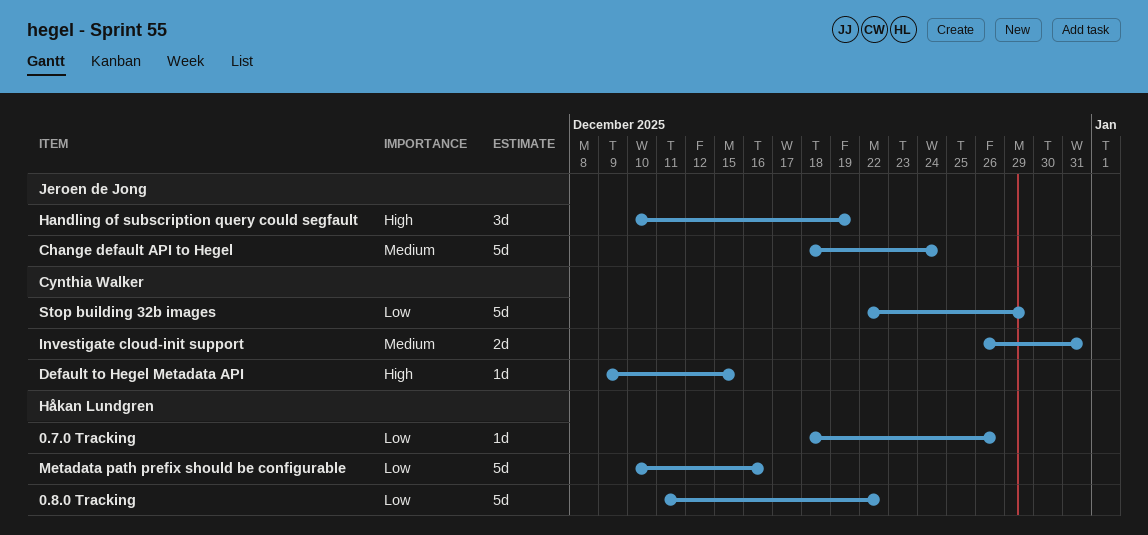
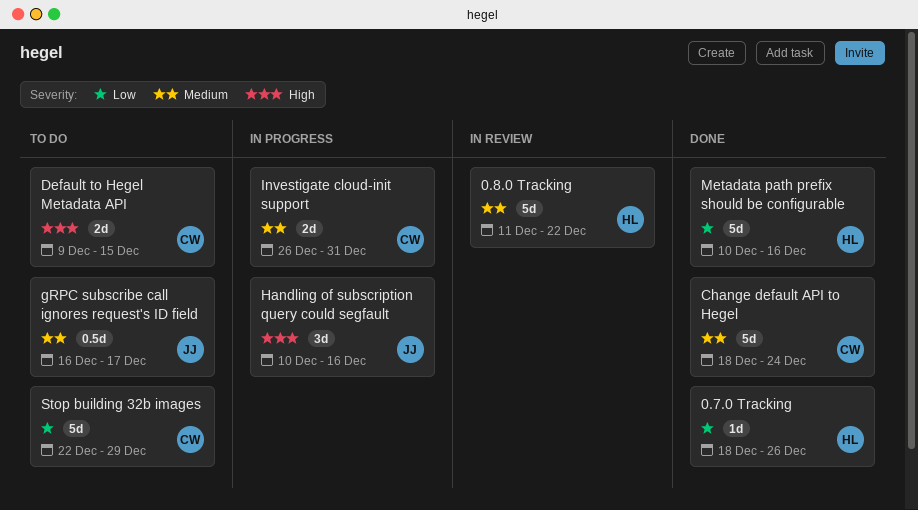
0.8.0 Tracking, priority: Low -> Medium
Change default API to Hegel, owner: Jeroen de Jong -> Cynthia Walker
Default to Hegel Metadata API, estimate: 1d -> 2d
gRPC subscribe call ignores request's ID field: none -> present
Handling of subscription query could segfault, due: Dec 19 -> Dec 16

